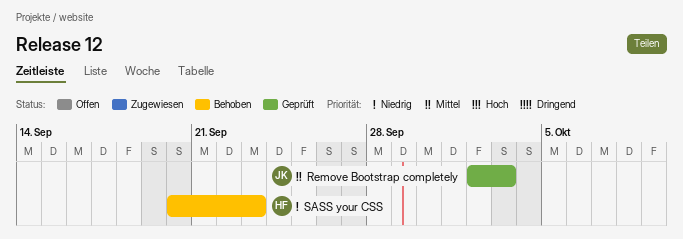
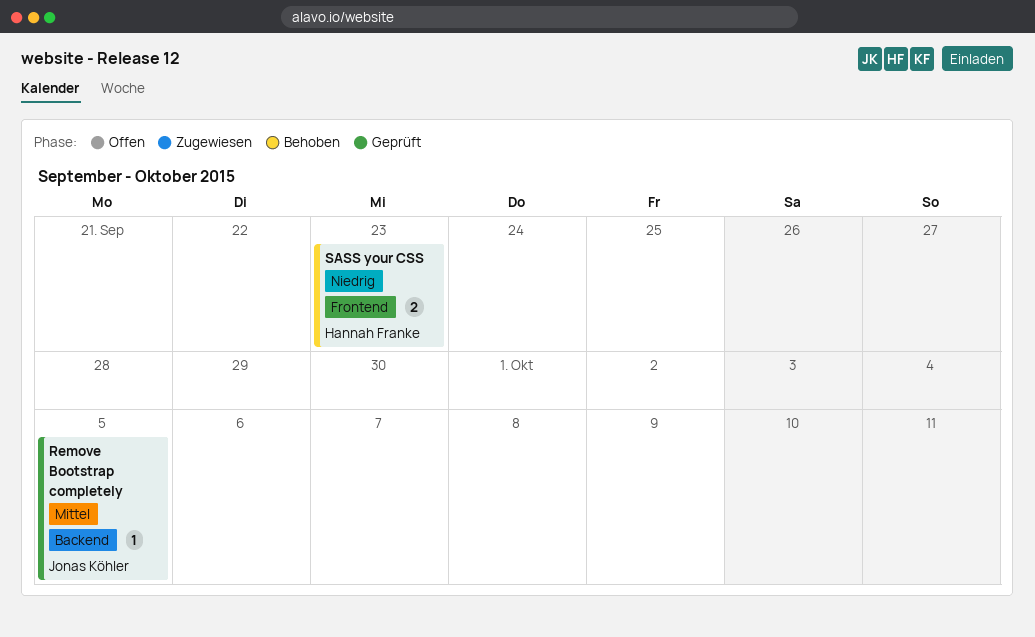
Remove Bootstrap completely, due: Oct 3 -> Oct 5

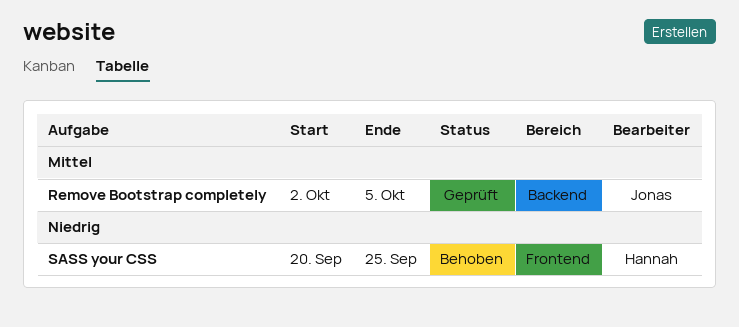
SASS your CSS, due: Sep 23 -> Sep 25

